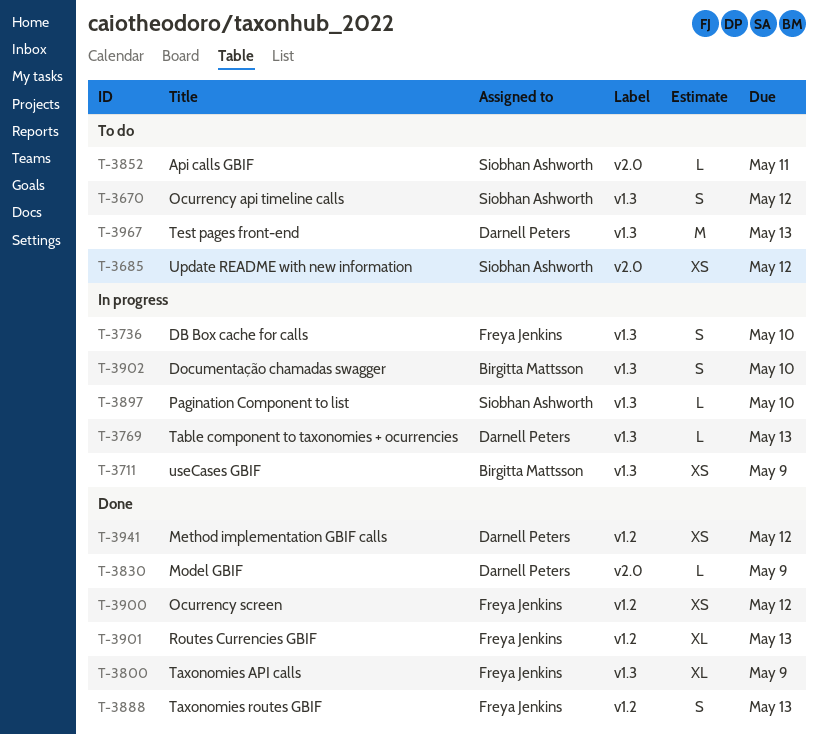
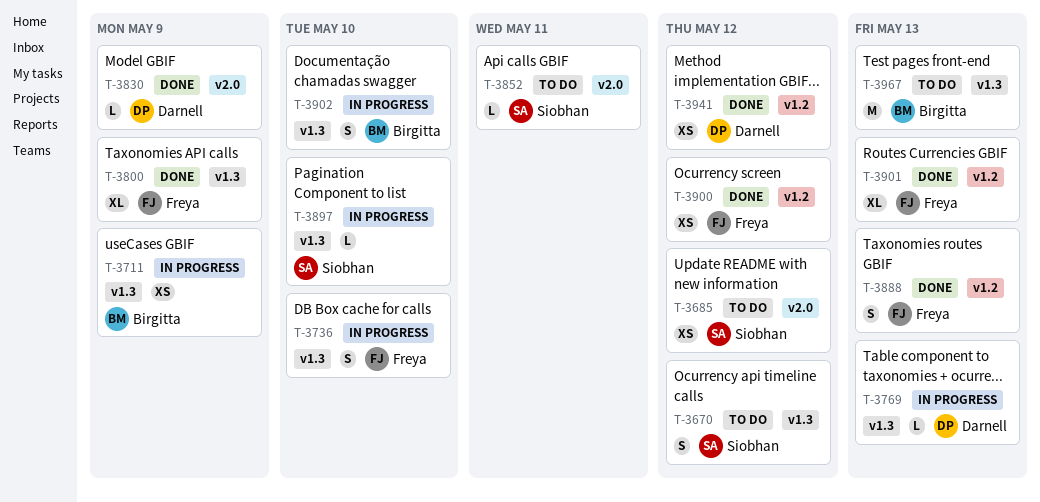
T-3967, owner: Darnell Peters -> Birgitta Mattsson

